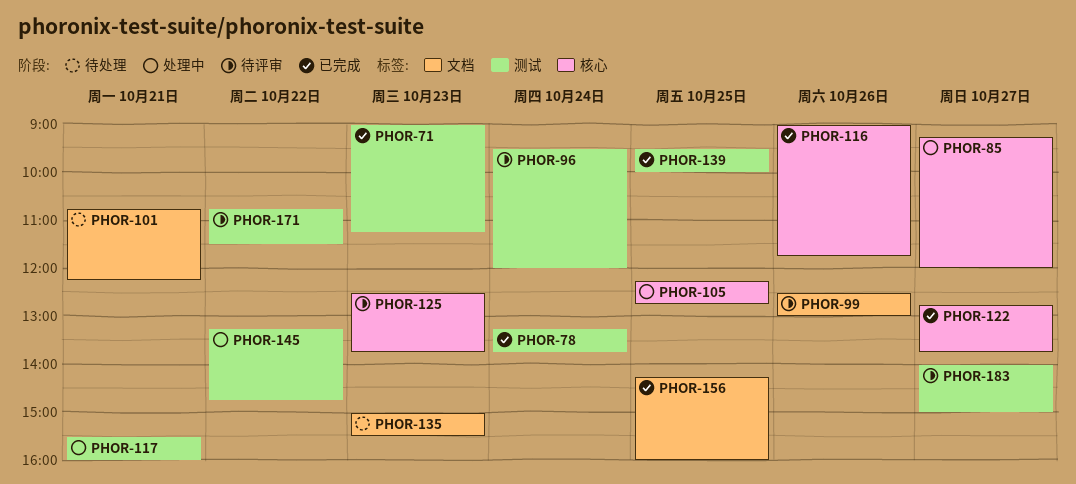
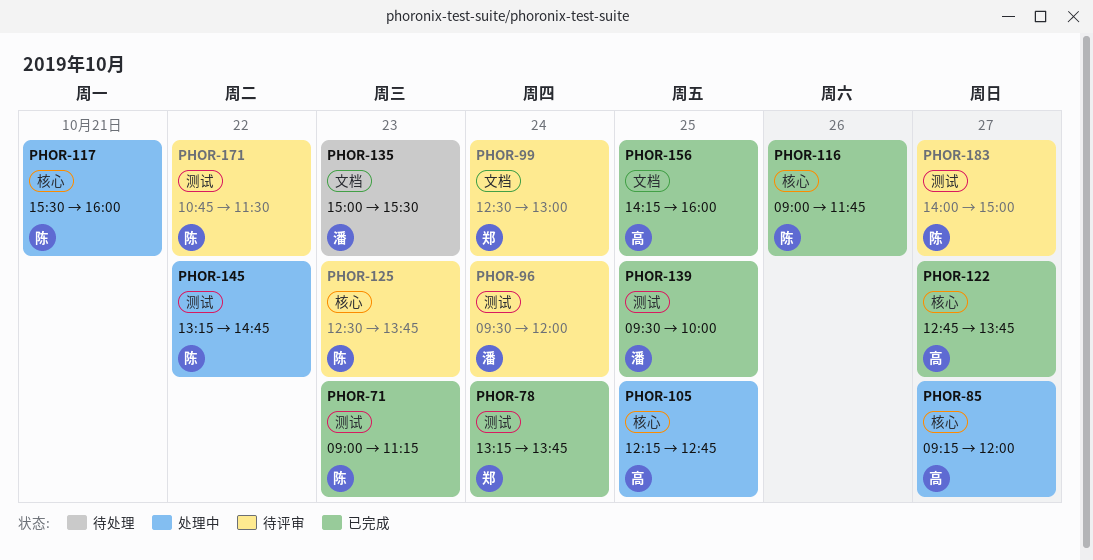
PHOR-99, day: Oct 26 -> Oct 24
PHOR-101: present -> none
PHOR-117, label: 测试 -> 核心

